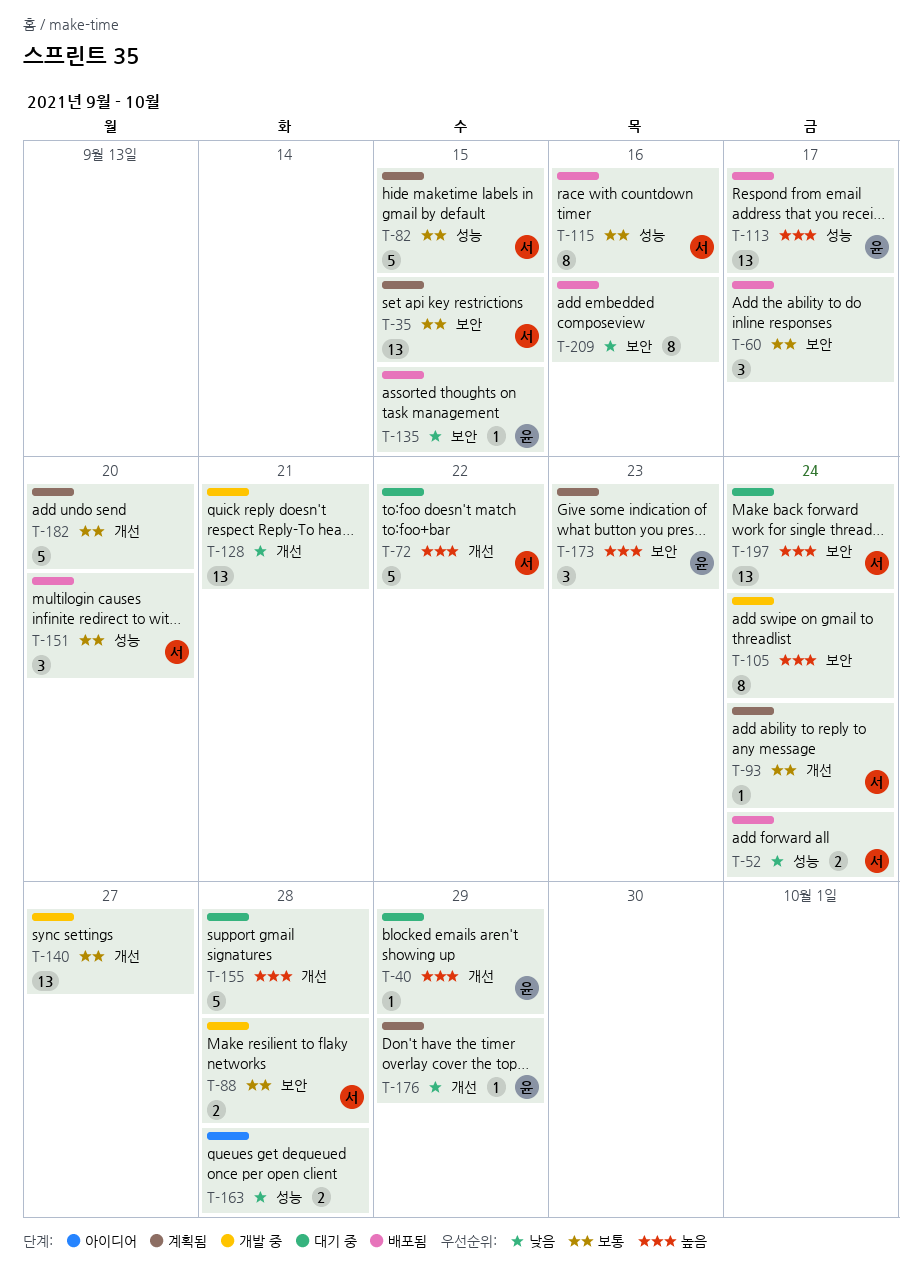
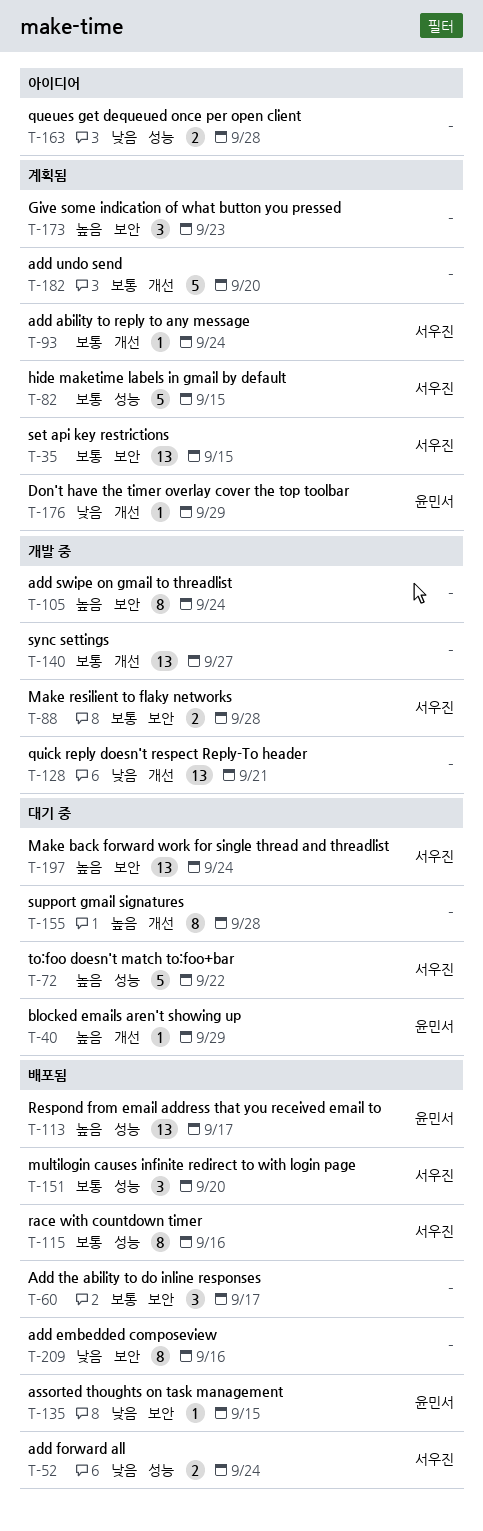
T-72, label: 개선 -> 성능
T-155, estimate: 5 -> 8
T-173, owner: 윤민서 -> none

